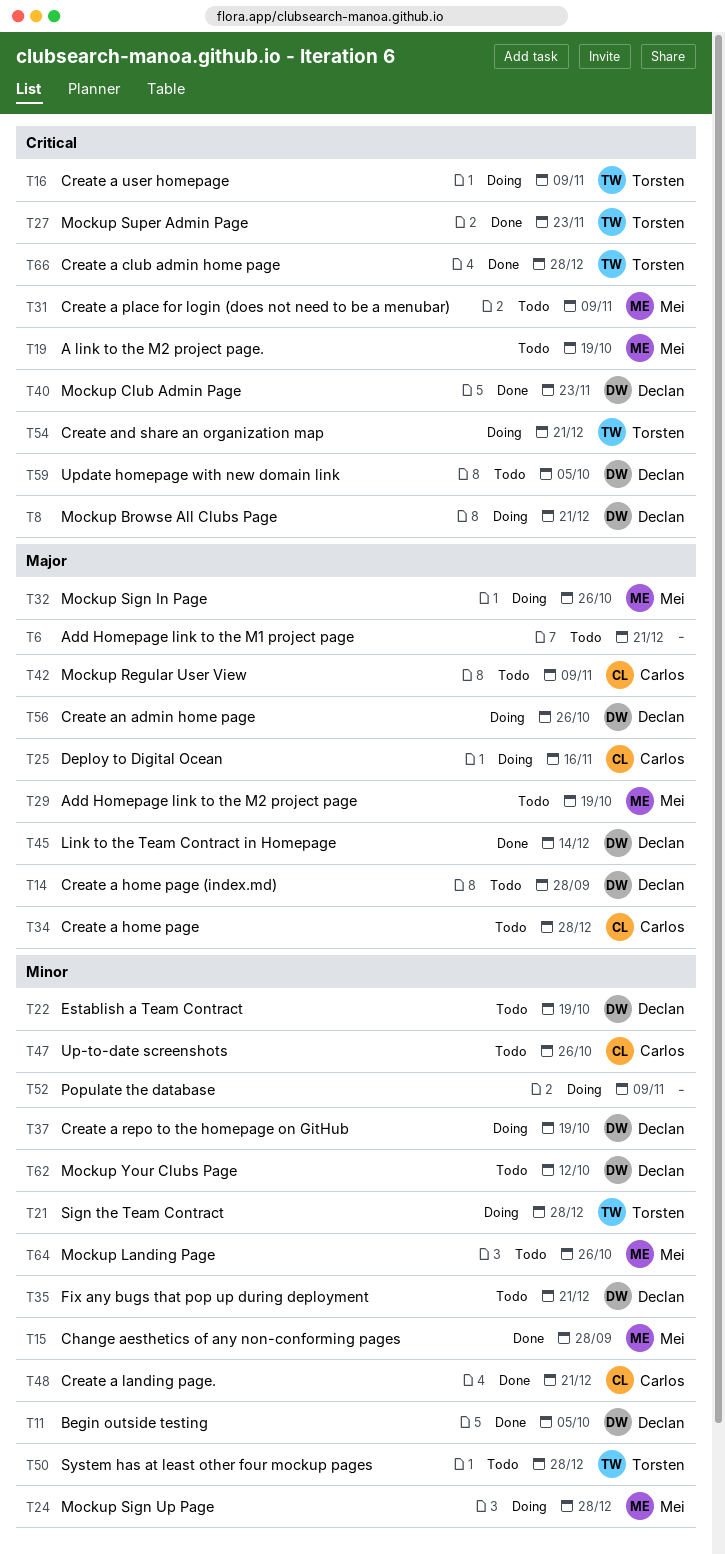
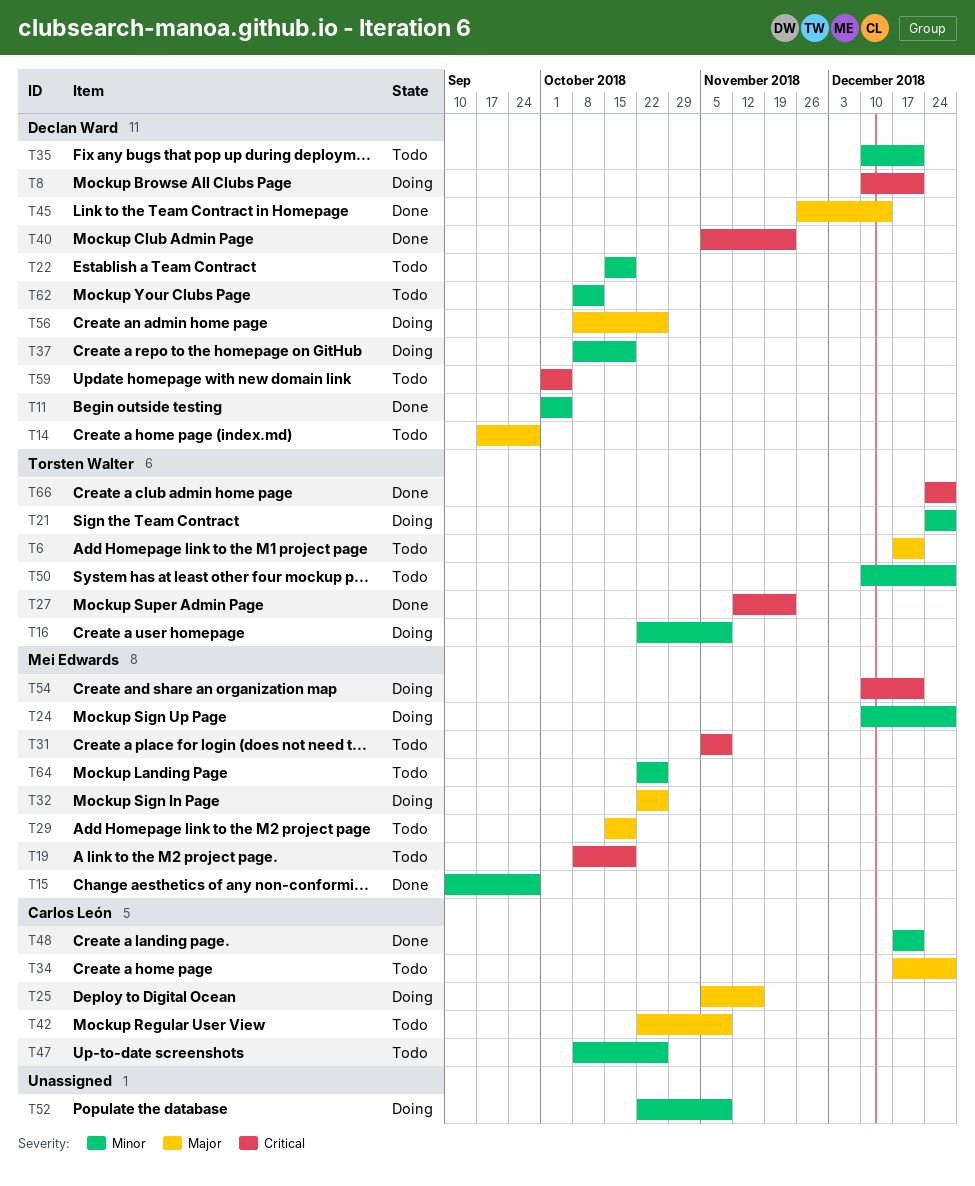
T6, owner: none -> Torsten Walter
T16, priority: Critical -> Minor
T54, owner: Torsten Walter -> Mei Edwards

